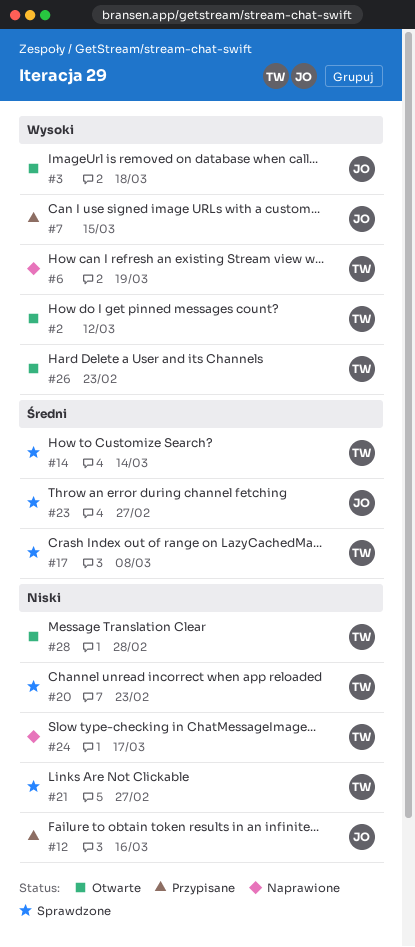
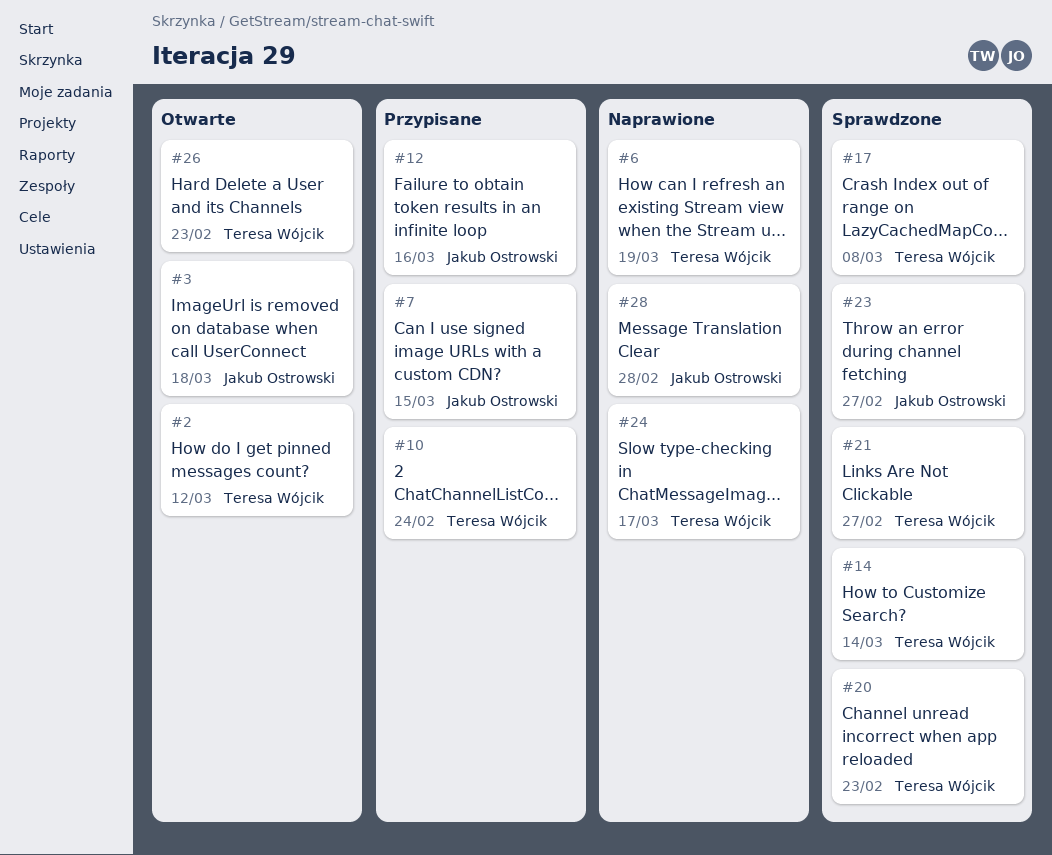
#10: none -> present
#28, status: Otwarte -> Naprawione
#28, owner: Teresa Wójcik -> Jakub Ostrowski

